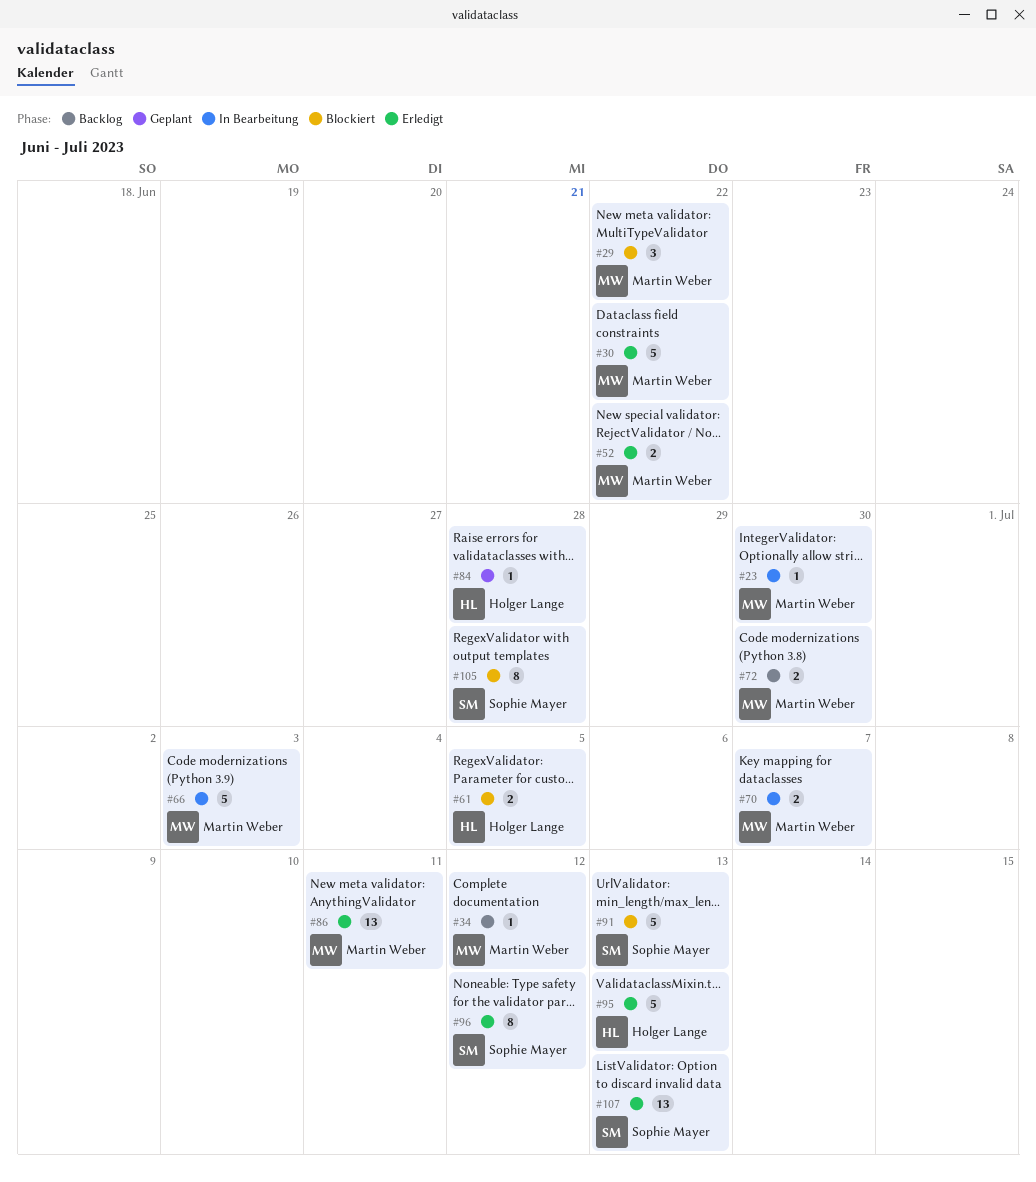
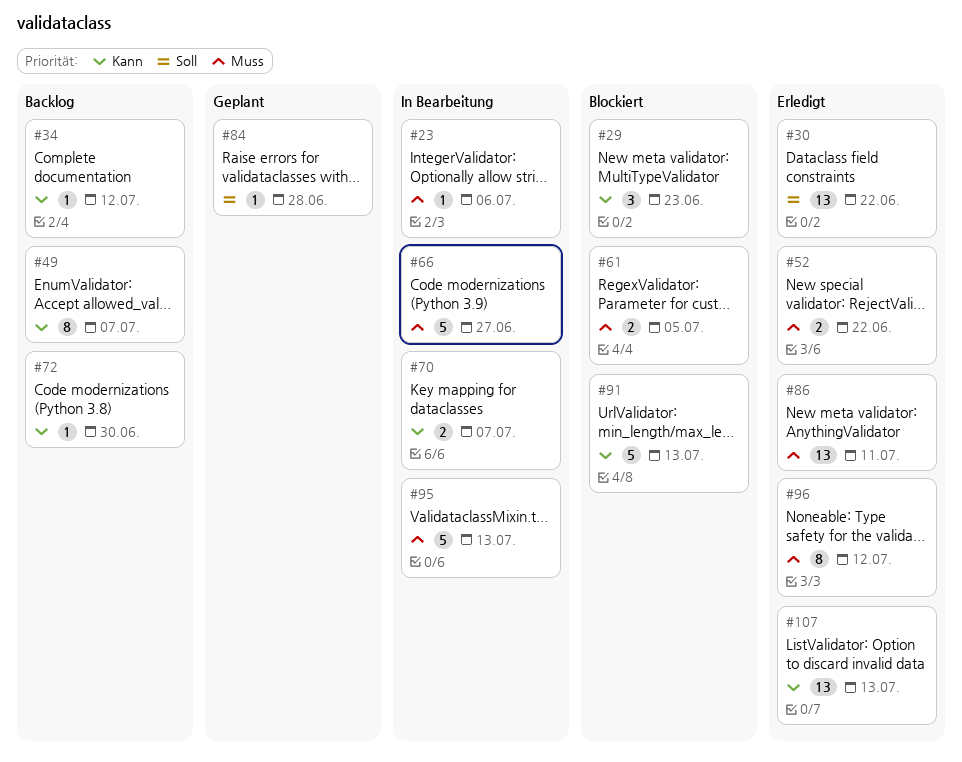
#23, due: Jun 30 -> Jul 6
#29, due: Jun 22 -> Jun 23
#30, estimate: 5 -> 13
#49: none -> present
#66, due: Jul 3 -> Jun 27
#72, estimate: 2 -> 1
#95, status: Erledigt -> In Bearbeitung
#105: present -> none

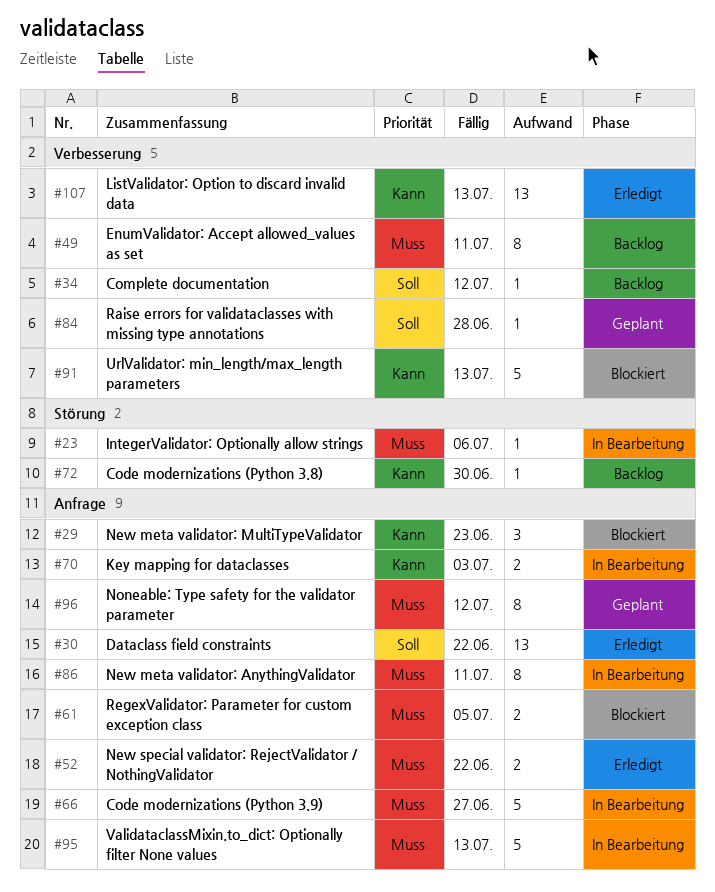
#34, priority: Kann -> Soll
#49, priority: Kann -> Muss
#49, due: Jul 7 -> Jul 11
#70, due: Jul 7 -> Jul 3
#86, status: Erledigt -> In Bearbeitung
#86, estimate: 13 -> 8
#96, status: Erledigt -> Geplant

